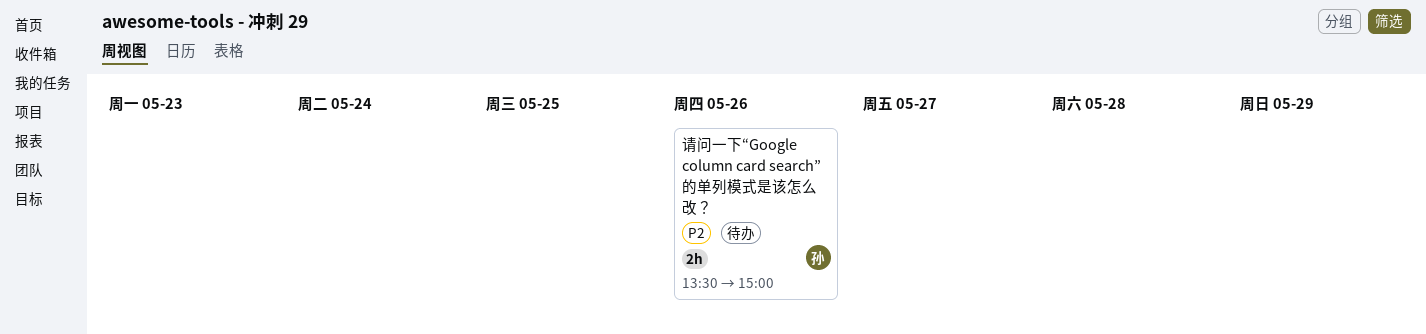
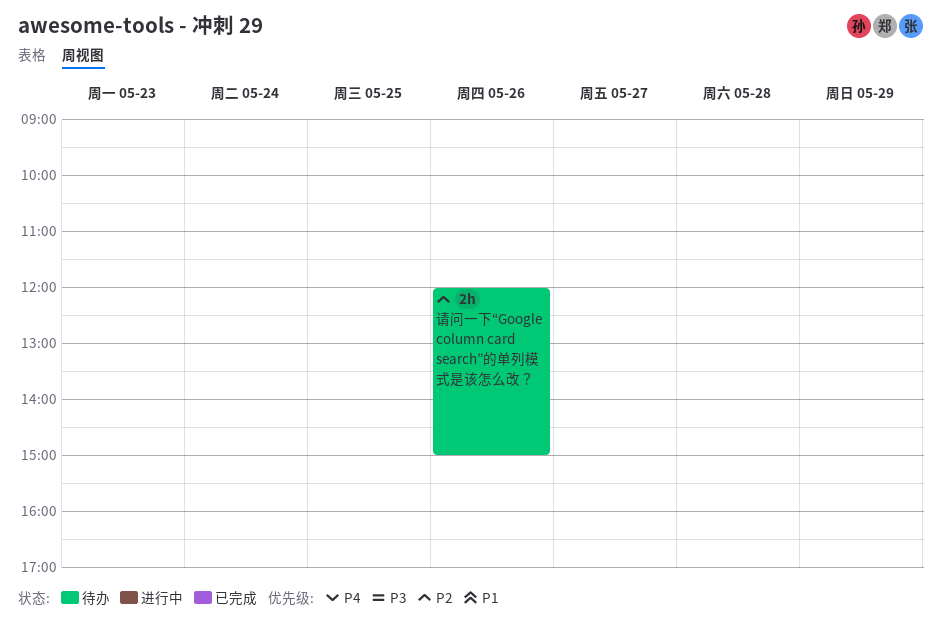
请问一下“Google column card search”的单列模式是该怎么改？, begins: 13:30 -> 12:00

